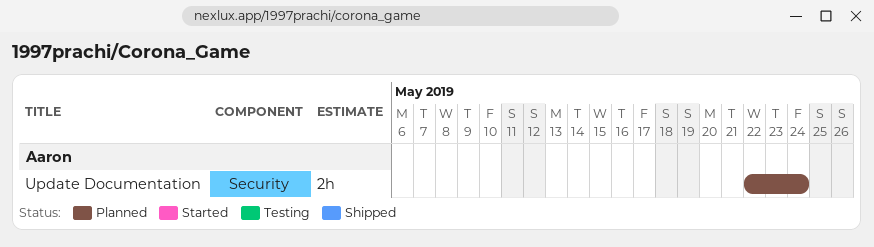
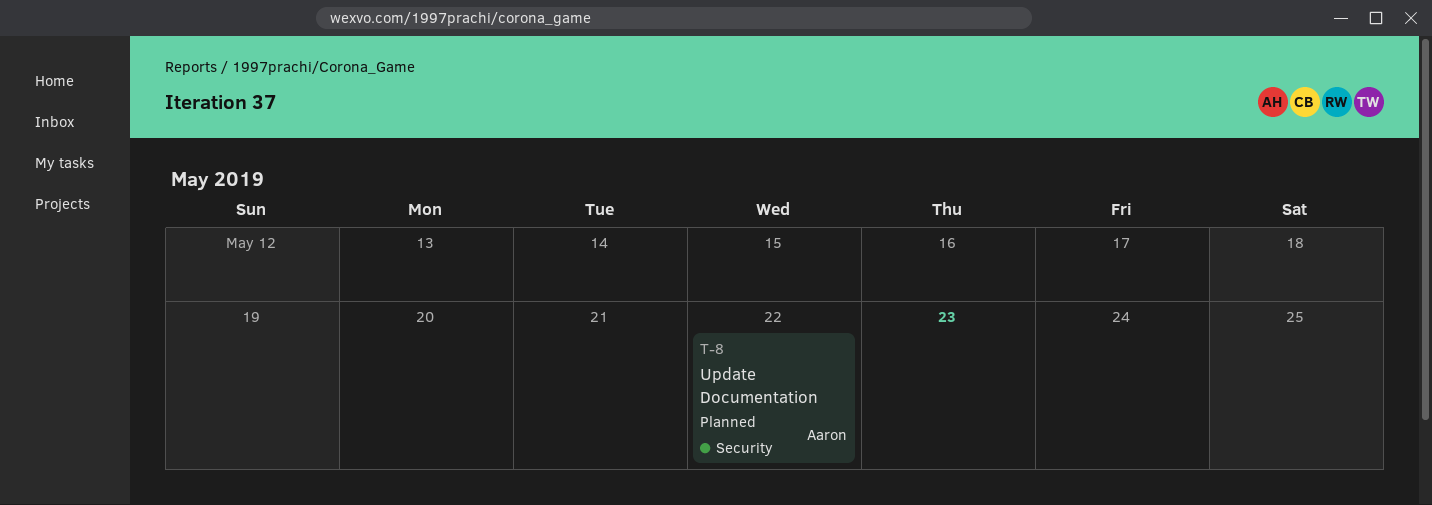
Update Documentation, due: May 24 -> May 22

